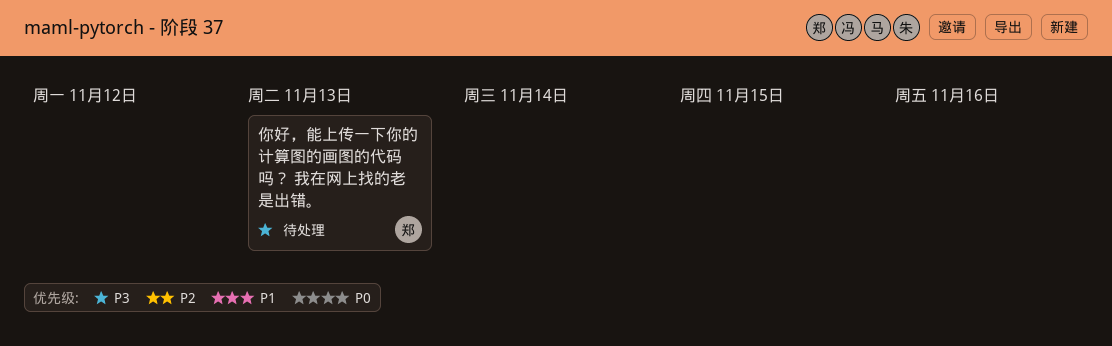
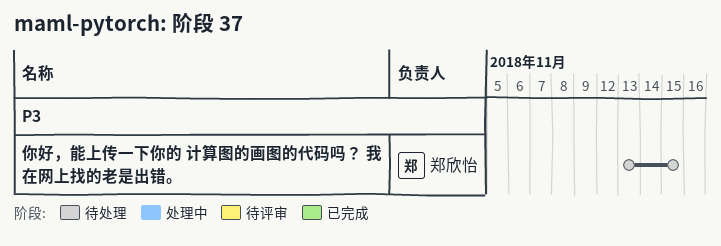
你好，能上传一下你的 计算图的画图的代码吗？ 我在网上找的老是出错。, due: Nov 13 -> Nov 15

